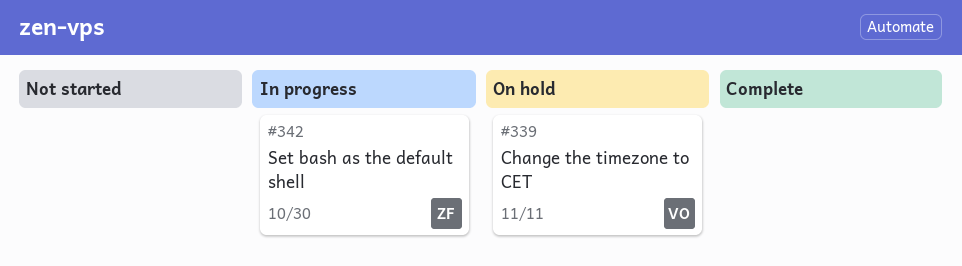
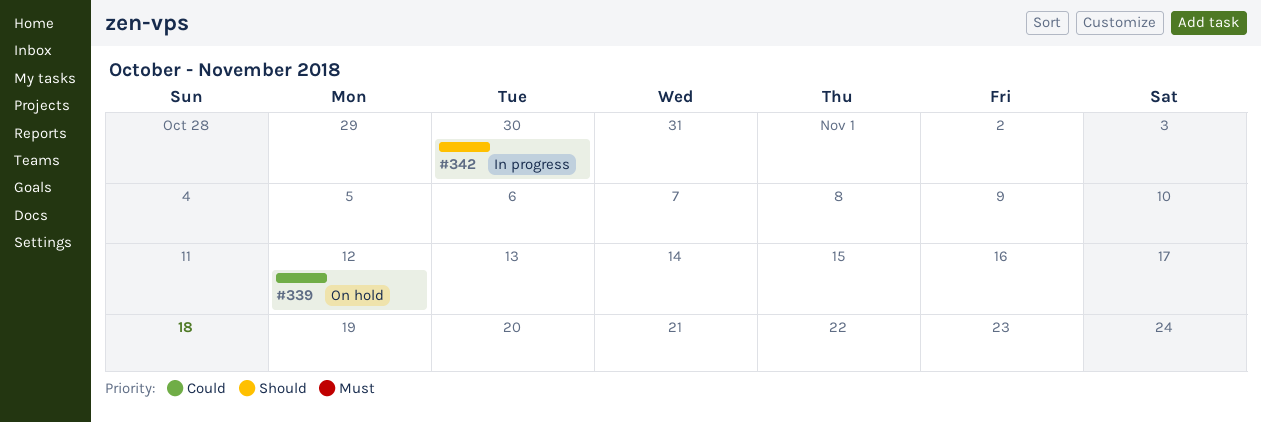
#339, due: Nov 11 -> Nov 12

